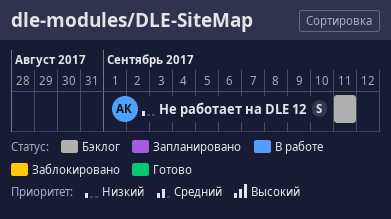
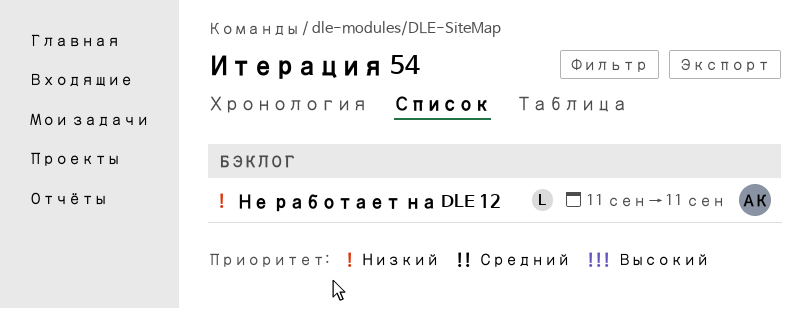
Не работает на DLE 12, estimate: S -> L

